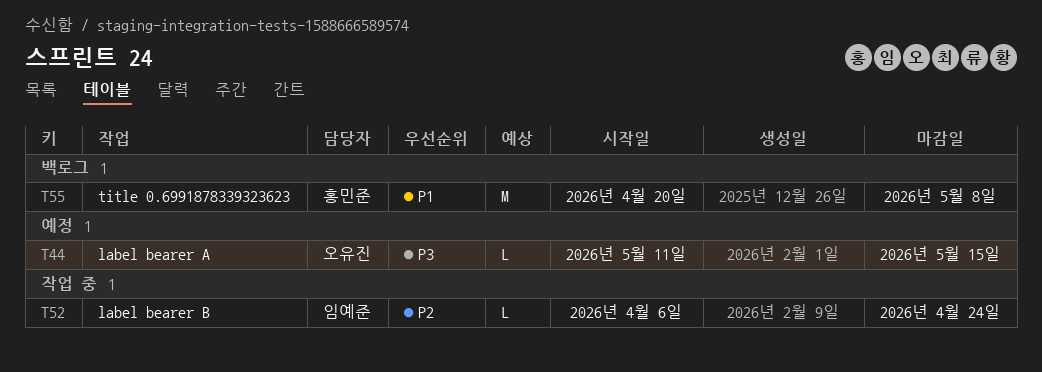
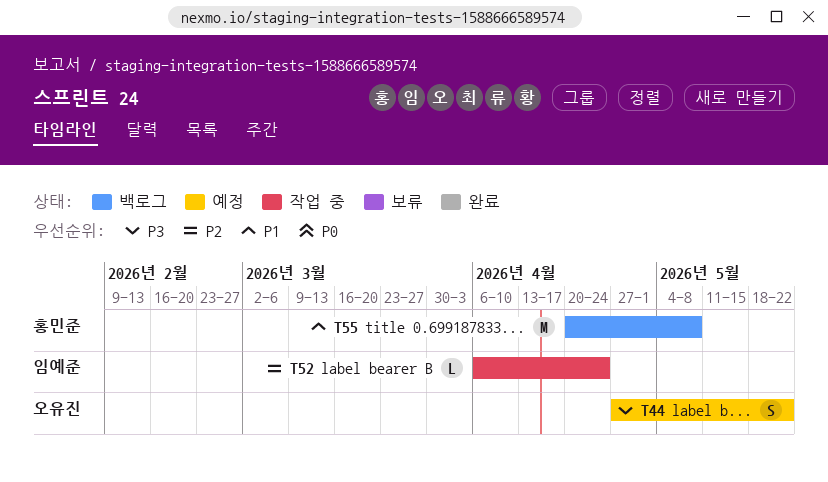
T44, estimate: L -> S
T44, start: May 11 -> Apr 27
T44, due: May 15 -> May 22

